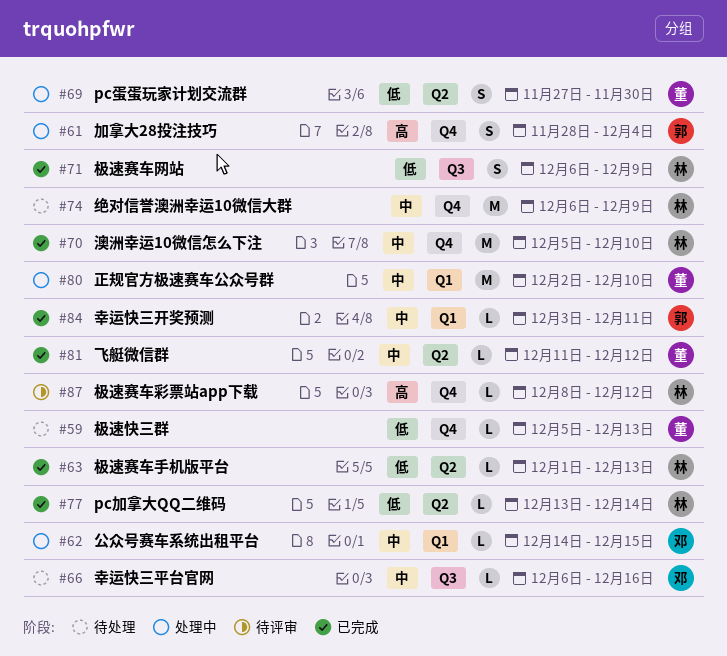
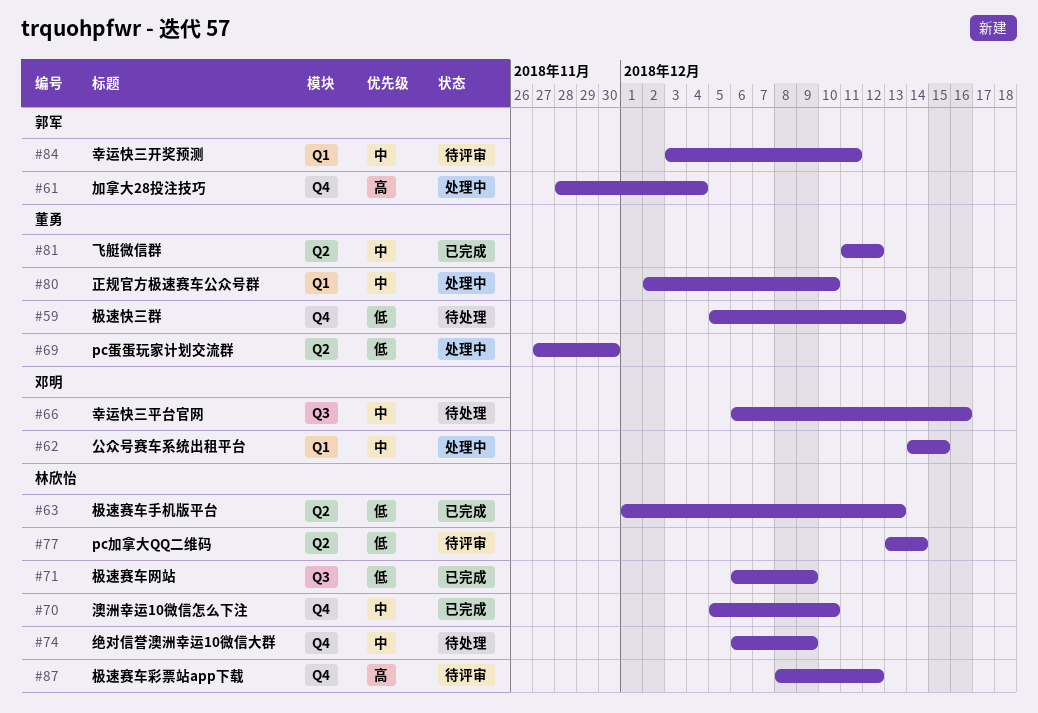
#77, status: 已完成 -> 待评审
#84, status: 已完成 -> 待评审

